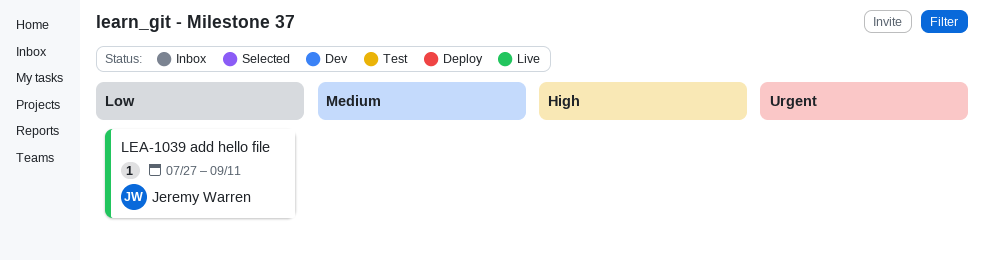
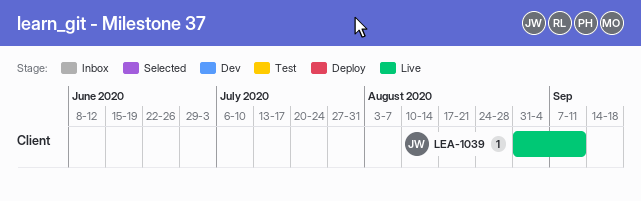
LEA-1039, start: Jul 27 -> Aug 31

